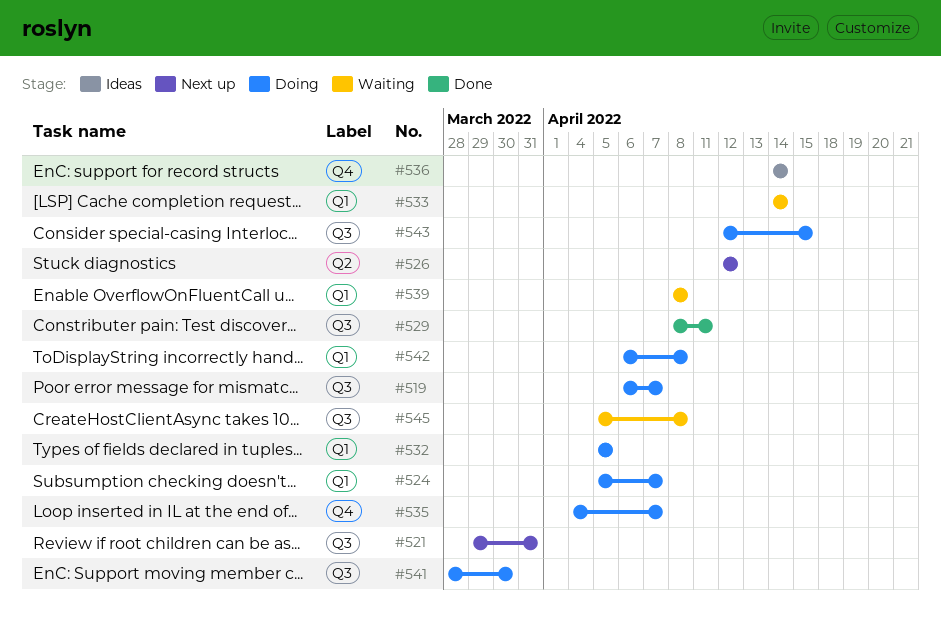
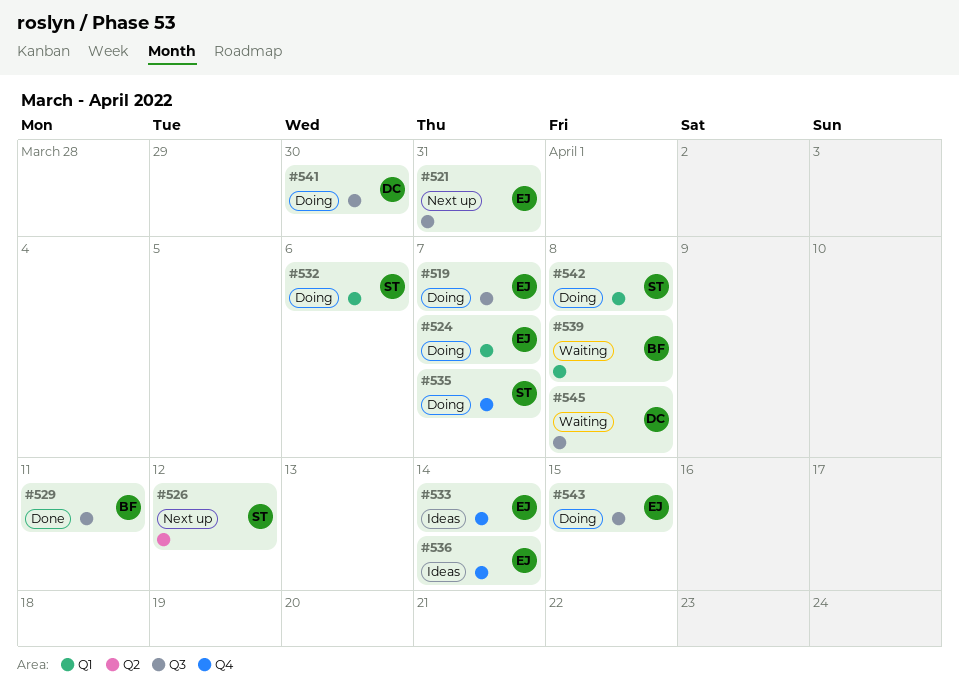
#532, due: Apr 5 -> Apr 6
#533, status: Waiting -> Ideas
#533, label: Q1 -> Q4

